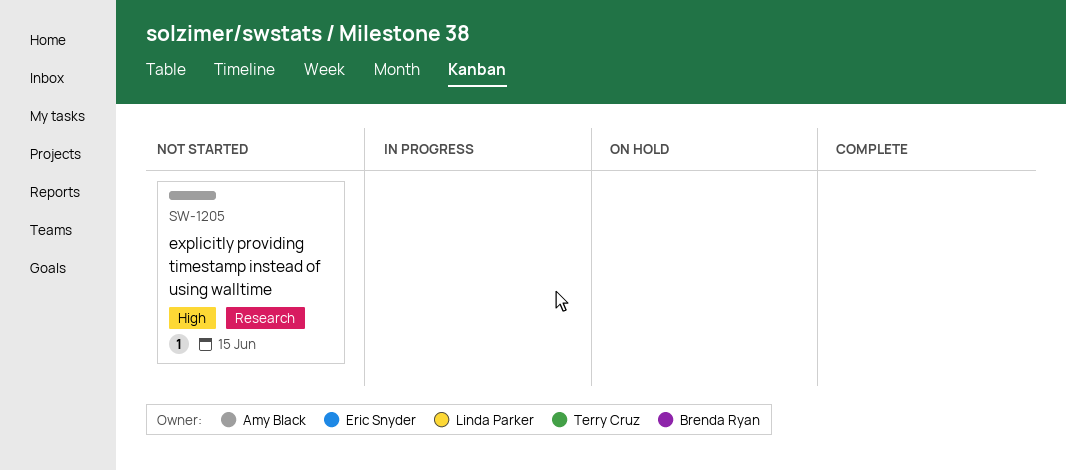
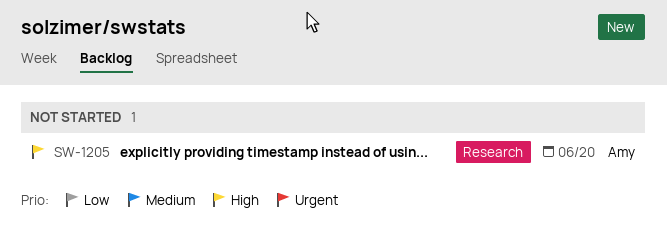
SW-1205, due: Jun 15 -> Jun 20

